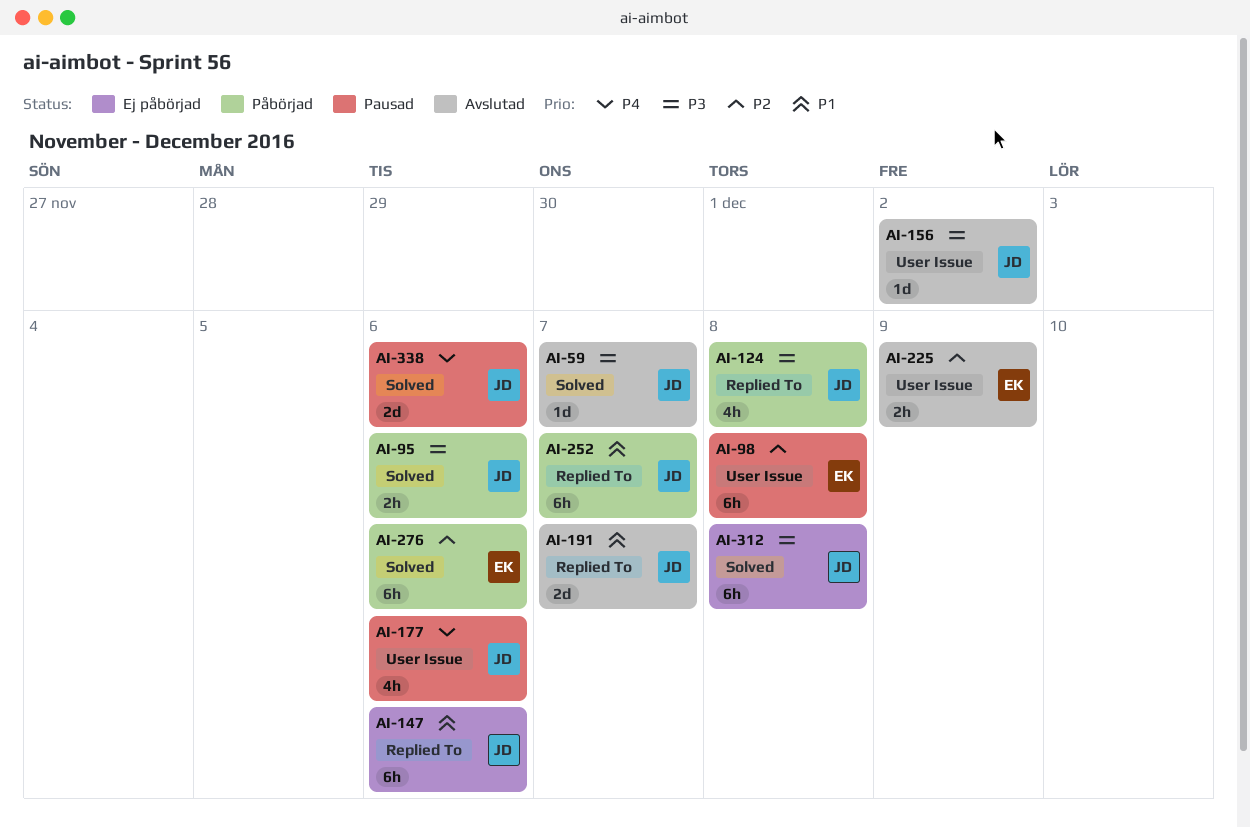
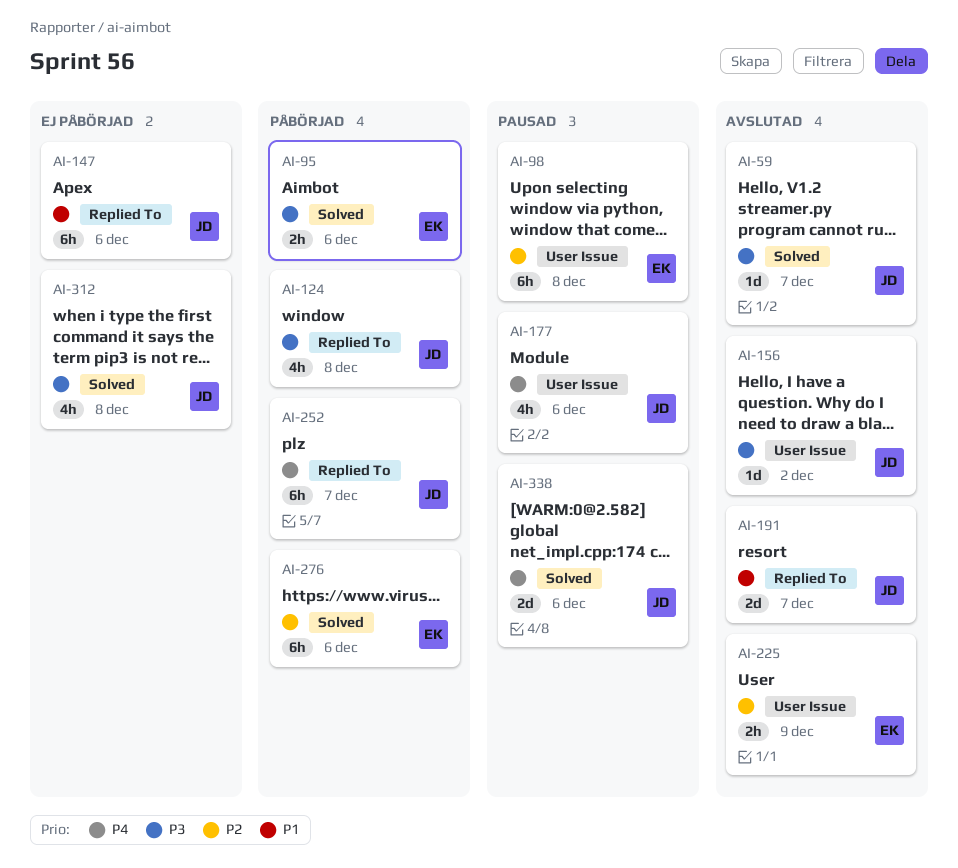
AI-95, owner: JD -> EK
AI-252, priority: P1 -> P4
AI-312, estimate: 6h -> 4h

